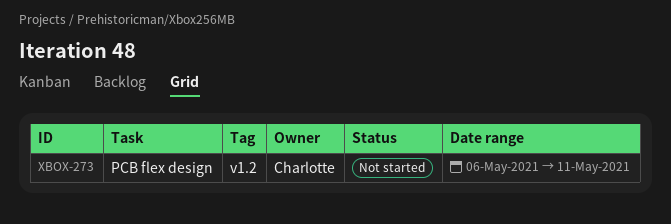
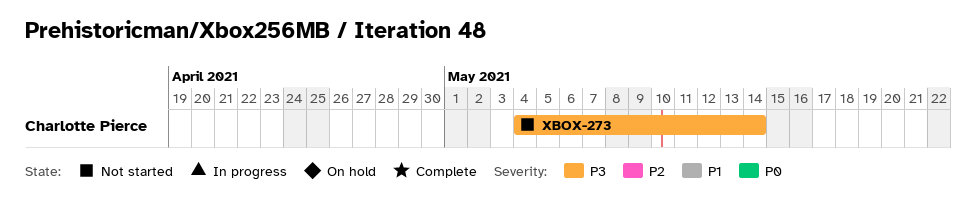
XBOX-273, start: May 6 -> May 4
XBOX-273, due: May 11 -> May 14

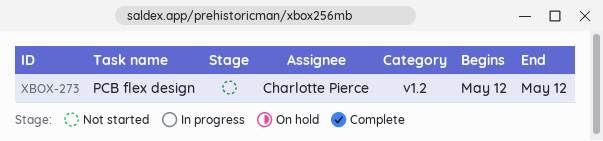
XBOX-273, start: May 4 -> May 12
XBOX-273, due: May 14 -> May 12

